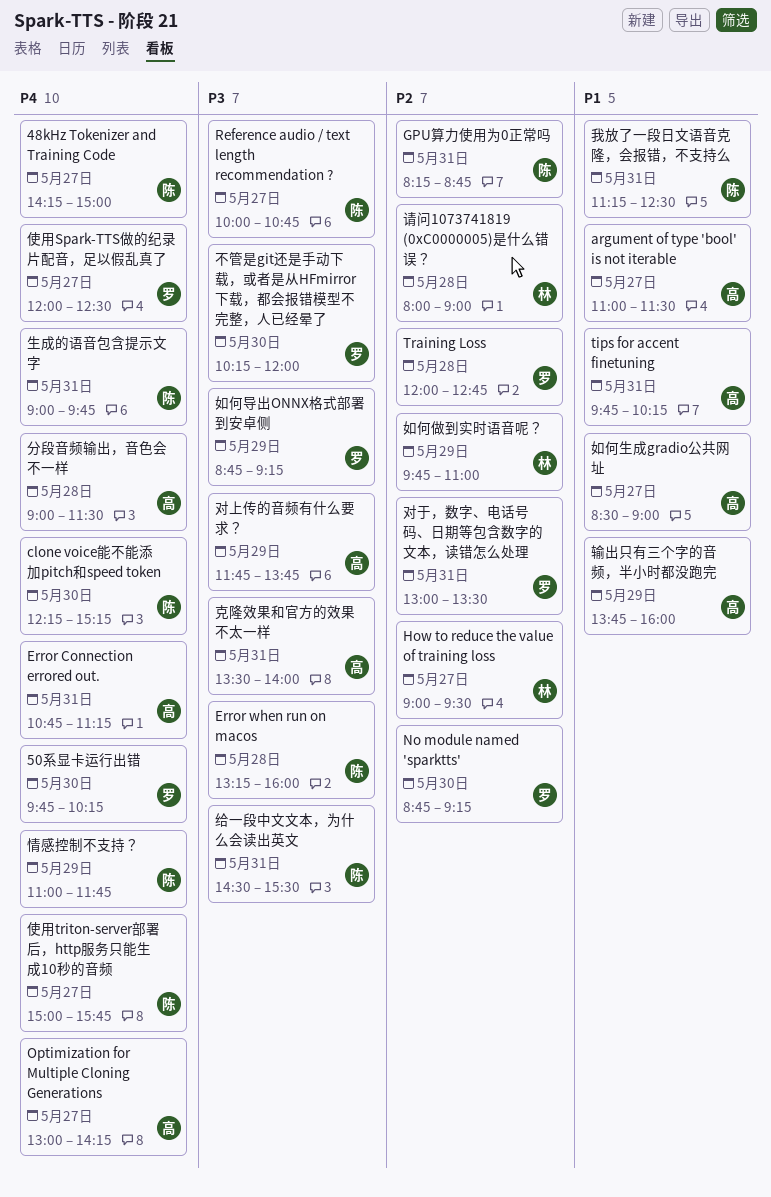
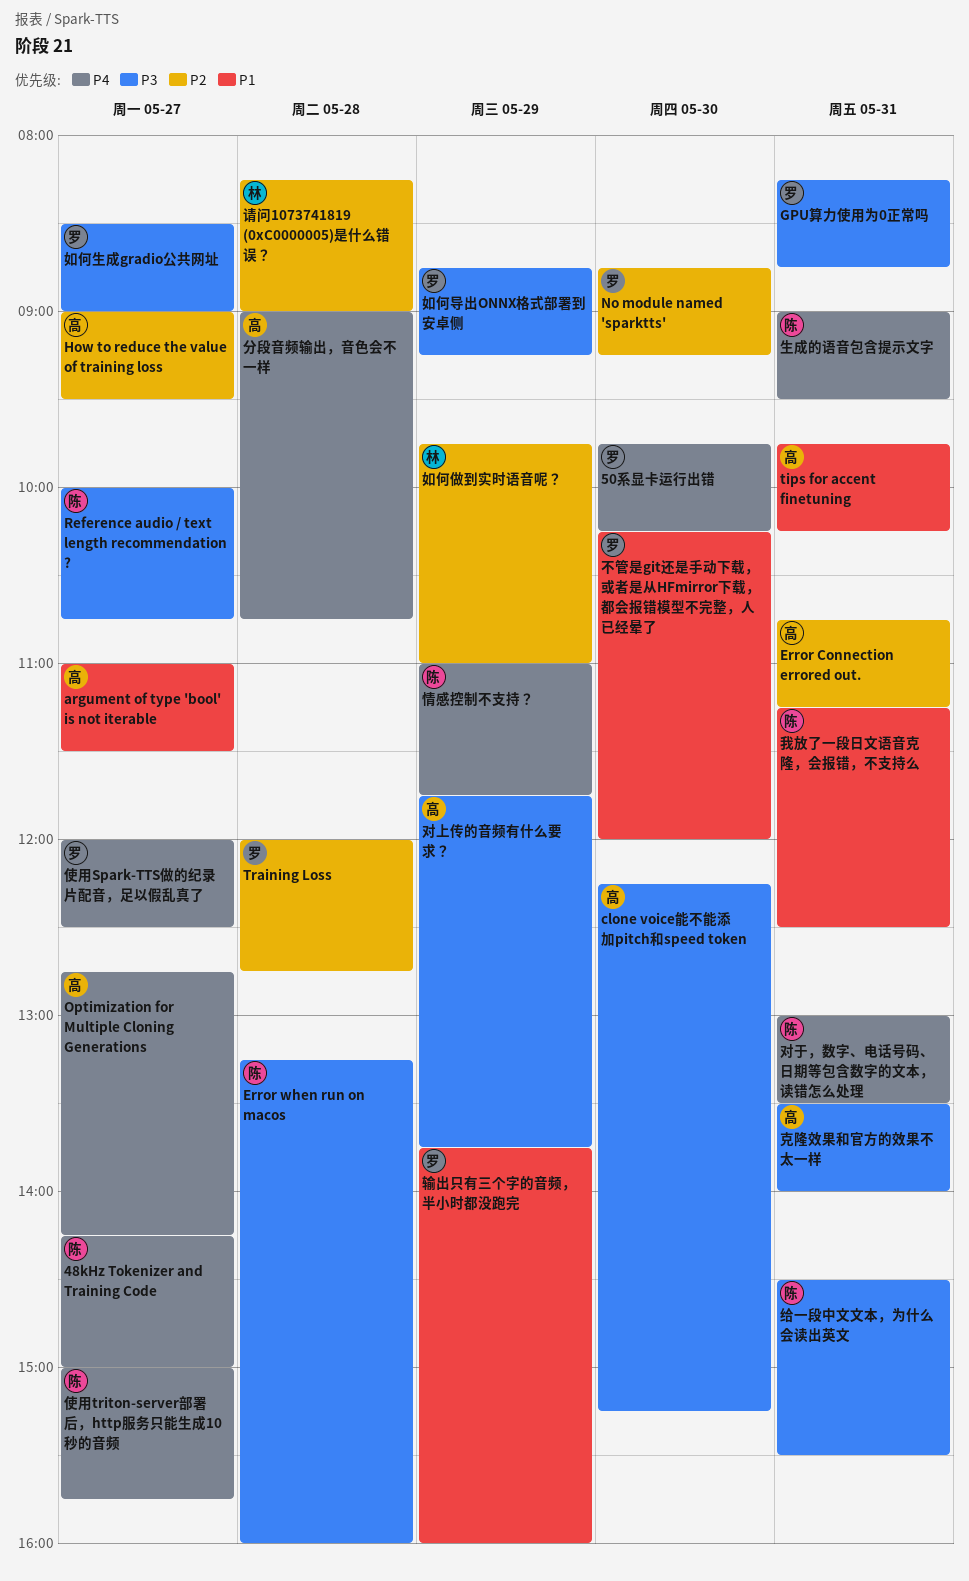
clone voice能不能添加pitch和speed token, owner: 陈 -> 高
clone voice能不能添加pitch和speed token, priority: P4 -> P3
Error Connection errored out., priority: P4 -> P2
GPU算力使用为0正常吗, owner: 陈 -> 罗
GPU算力使用为0正常吗, priority: P2 -> P3
How to reduce the value of training loss, owner: 林 -> 高
Optimization for Multiple Cloning Generations, begins: 13:00 -> 12:45
不管是git还是手动下载，或者是从HFmirror下载，都会报错模型不完整，人已经晕了, priority: P3 -> P1
分段音频输出，音色会不一样, ends: 11:30 -> 10:45
如何生成gradio公共网址, owner: 高 -> 罗
如何生成gradio公共网址, priority: P1 -> P3
对于，数字、电话号码、日期等包含数字的文本，读错怎么处理, owner: 罗 -> 陈
对于，数字、电话号码、日期等包含数字的文本，读错怎么处理, priority: P2 -> P4
生成的语音包含提示文字, ends: 09:45 -> 09:30
请问1073741819 (0xC0000005)是什么错误？, begins: 08:00 -> 08:15
输出只有三个字的音频，半小时都没跑完, owner: 高 -> 罗

